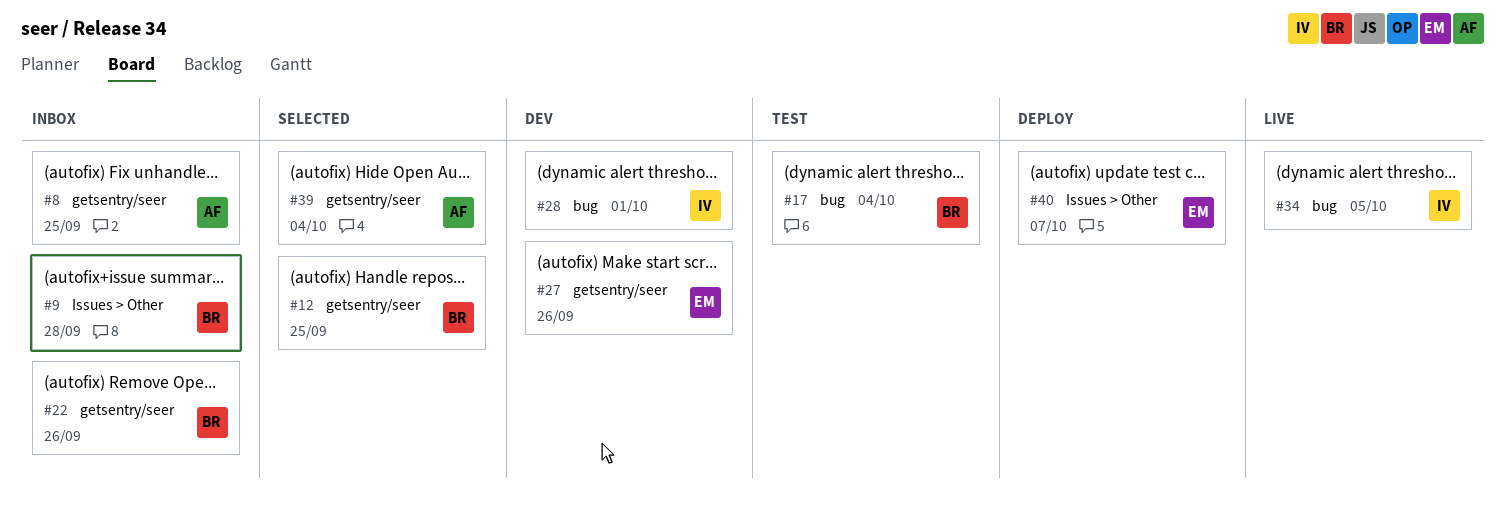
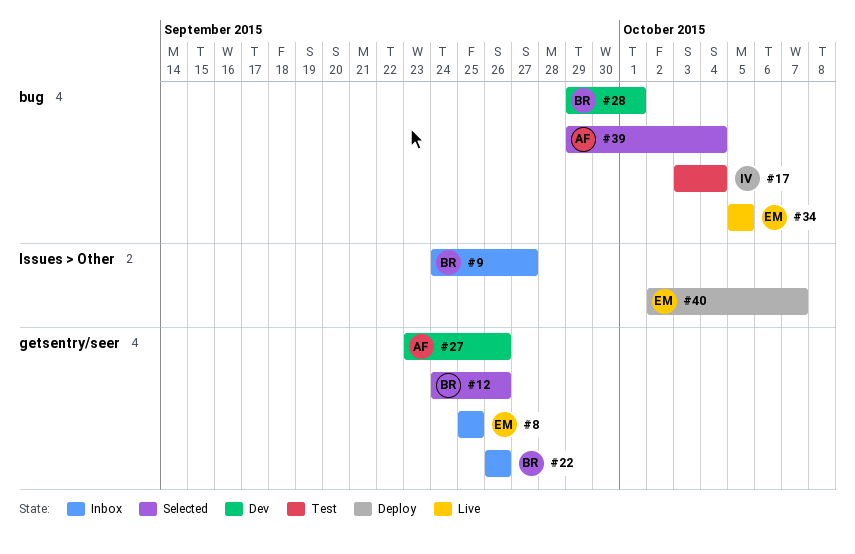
#8, owner: AF -> EM
#9, due: Sep 28 -> Sep 27
#12, due: Sep 25 -> Sep 26
#17, owner: BR -> IV
#27, owner: EM -> AF
#28, owner: IV -> BR
#34, owner: IV -> EM
#39, label: getsentry/seer -> bug

